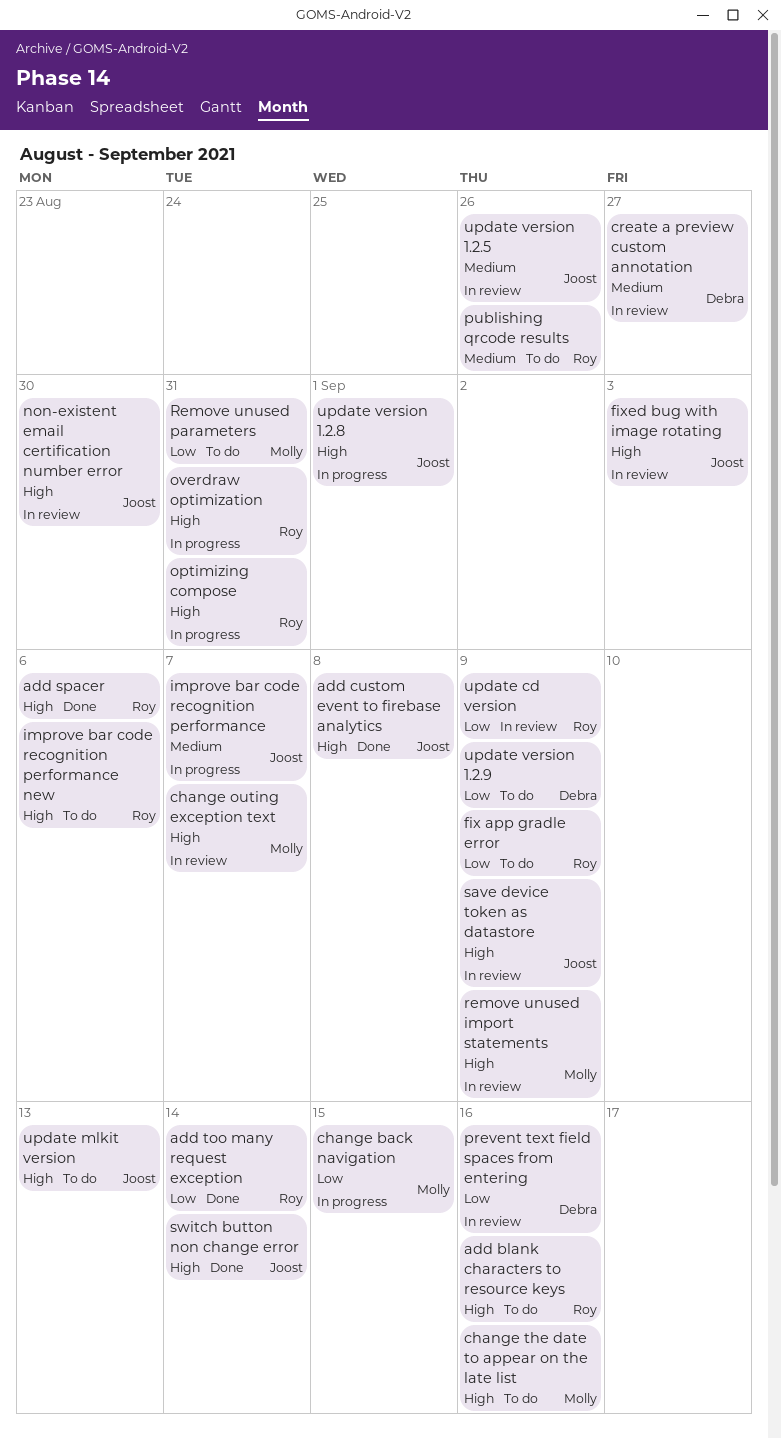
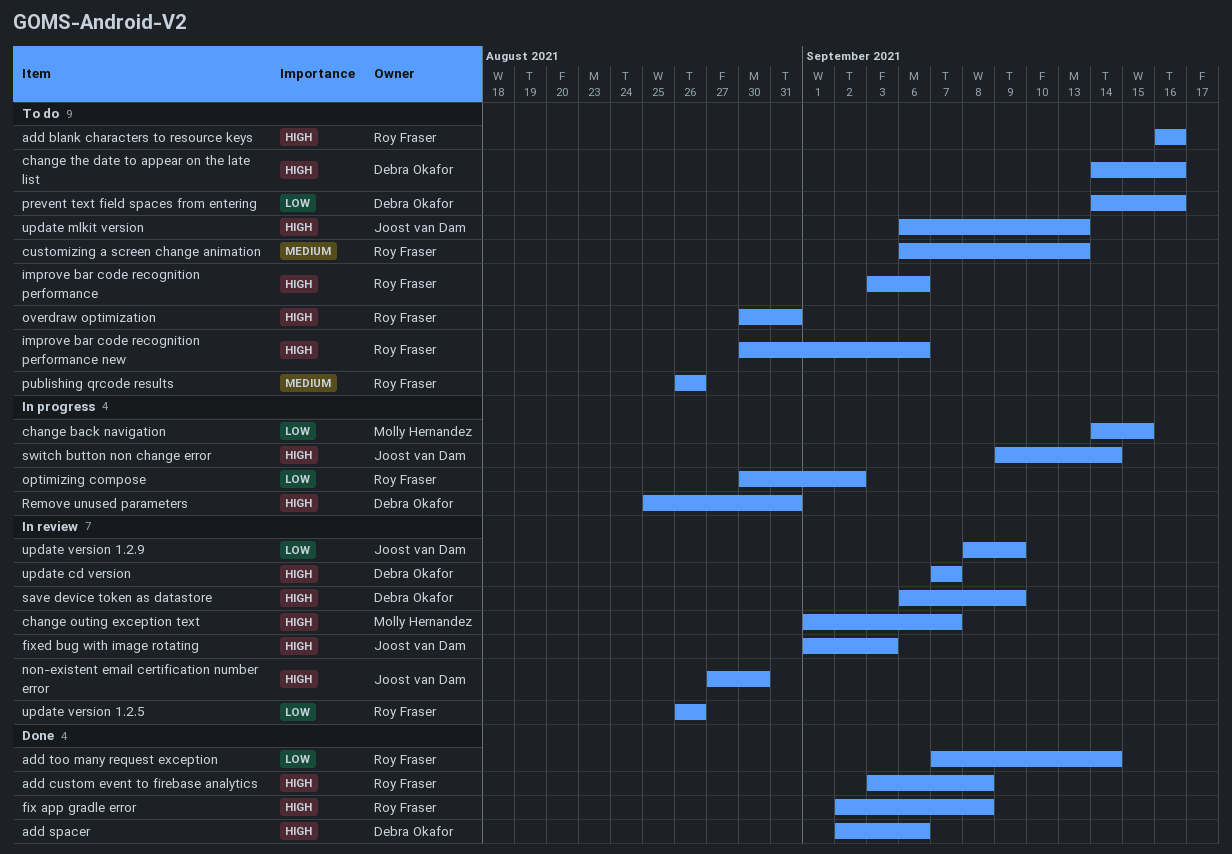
add custom event to firebase analytics, owner: Joost van Dam -> Roy Fraser
add spacer, owner: Roy Fraser -> Debra Okafor
change the date to appear on the late list, owner: Molly Hernandez -> Debra Okafor
create a preview custom annotation: present -> none
customizing a screen change animation: none -> present
fix app gradle error, status: To do -> Done
fix app gradle error, priority: Low -> High
fix app gradle error, due: Sep 9 -> Sep 8
improve bar code recognition performance, status: In progress -> To do
improve bar code recognition performance, owner: Joost van Dam -> Roy Fraser
improve bar code recognition performance, priority: Medium -> High
improve bar code recognition performance, due: Sep 7 -> Sep 6
optimizing compose, priority: High -> Low
optimizing compose, due: Aug 31 -> Sep 2
overdraw optimization, status: In progress -> To do
prevent text field spaces from entering, status: In review -> To do
remove unused import statements: present -> none
Remove unused parameters, status: To do -> In progress
Remove unused parameters, owner: Molly Hernandez -> Debra Okafor
Remove unused parameters, priority: Low -> High
save device token as datastore, owner: Joost van Dam -> Debra Okafor
switch button non change error, status: Done -> In progress
update cd version, owner: Roy Fraser -> Debra Okafor
update cd version, priority: Low -> High
update cd version, due: Sep 9 -> Sep 7
update version 1.2.5, owner: Joost van Dam -> Roy Fraser
update version 1.2.5, priority: Medium -> Low
update version 1.2.8: present -> none
update version 1.2.9, status: To do -> In review
update version 1.2.9, owner: Debra Okafor -> Joost van Dam

